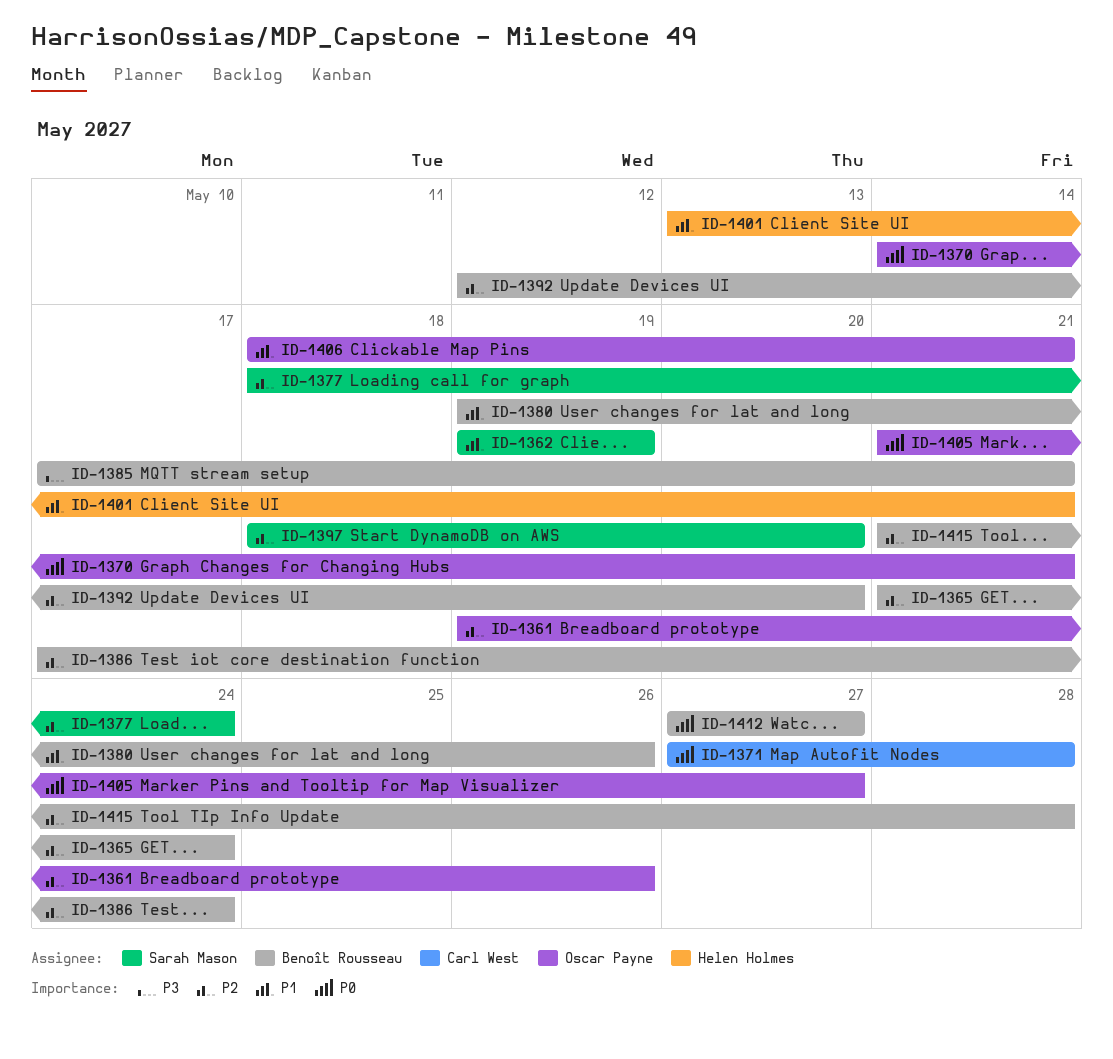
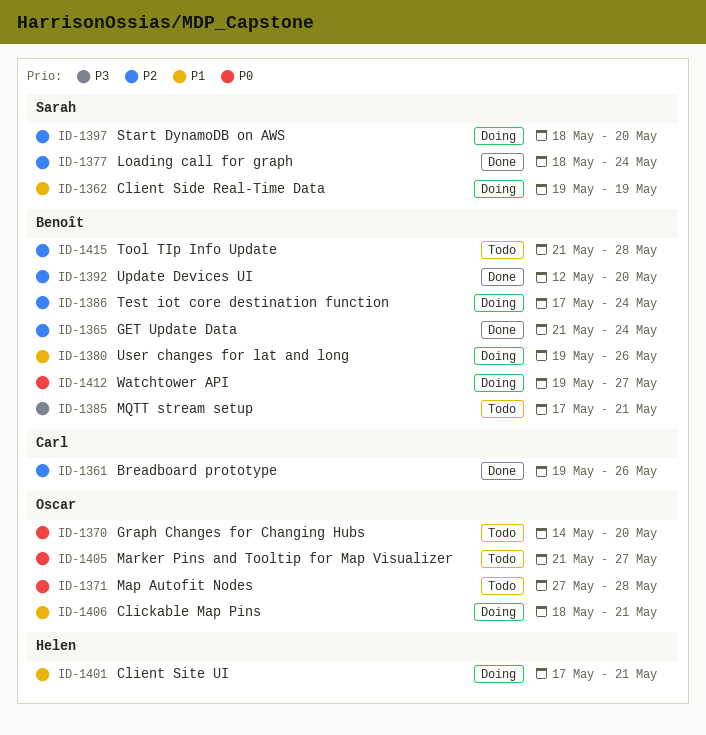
ID-1361, owner: Oscar Payne -> Carl West
ID-1370, due: May 21 -> May 20
ID-1371, owner: Carl West -> Oscar Payne
ID-1401, start: May 13 -> May 17
ID-1412, start: May 27 -> May 19

